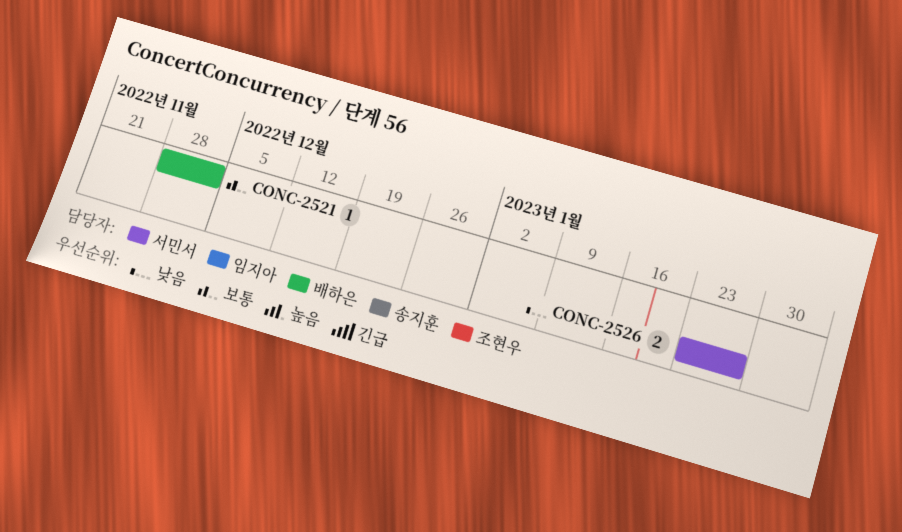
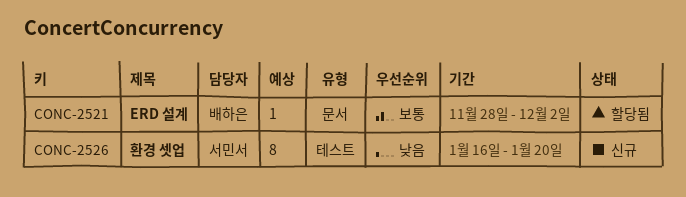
CONC-2526, estimate: 2 -> 8
CONC-2526, start: Jan 23 -> Jan 16
CONC-2526, due: Jan 27 -> Jan 20

